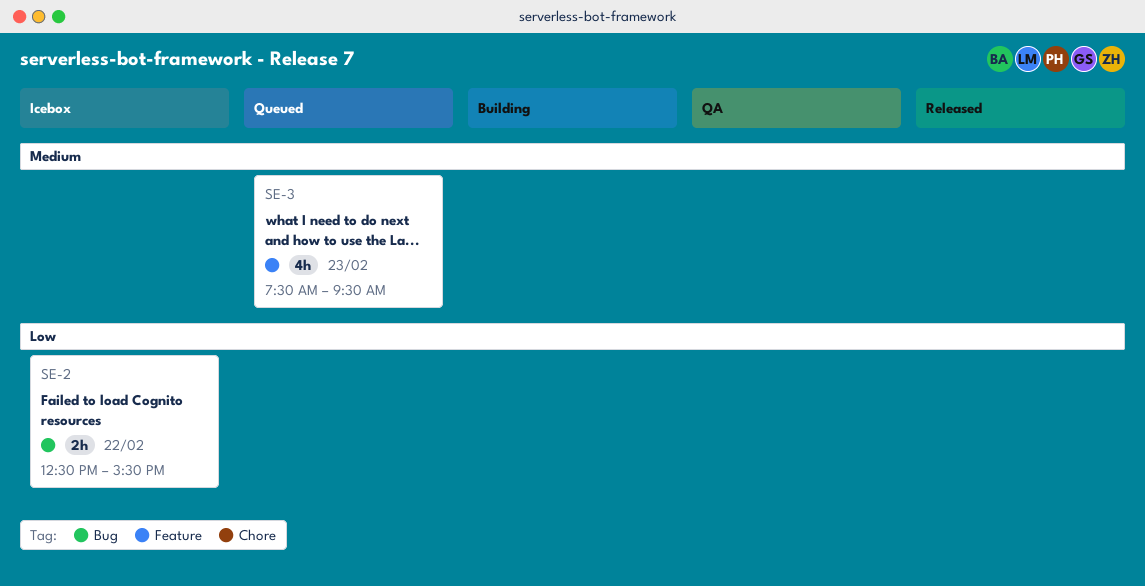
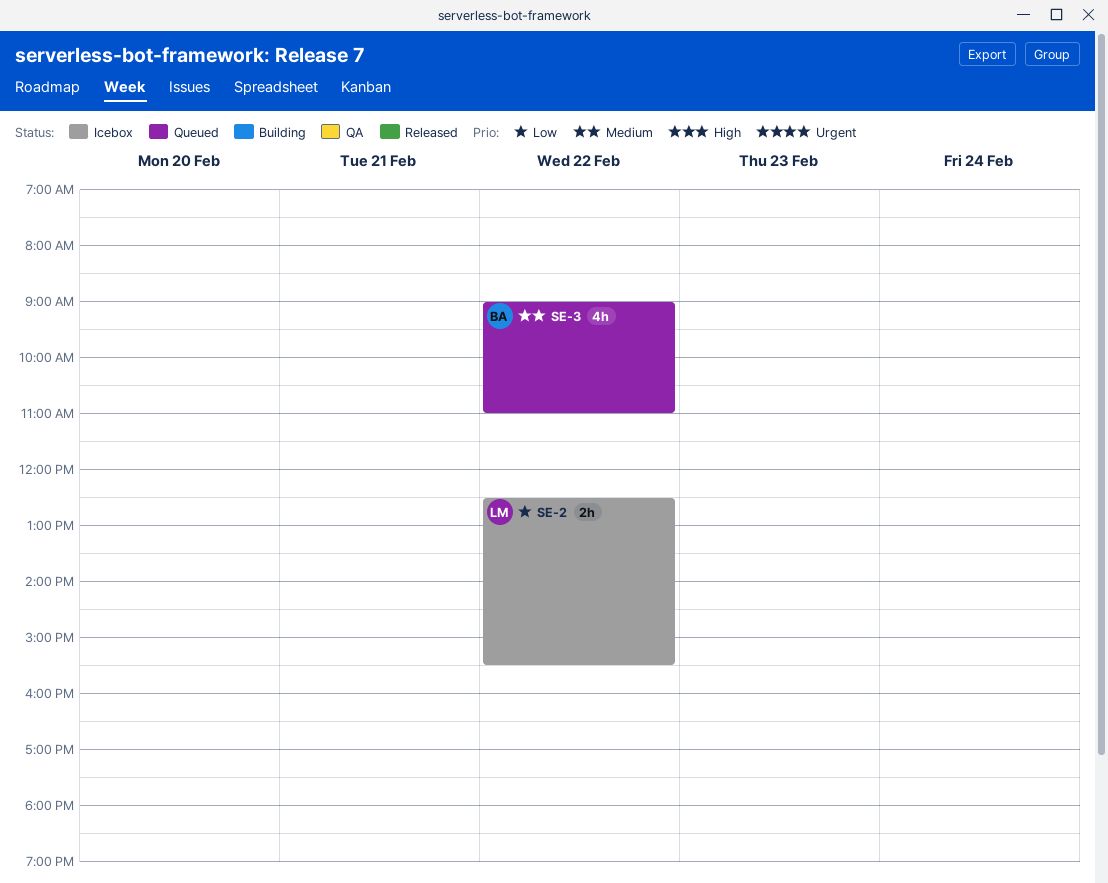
SE-3, day: Feb 23 -> Feb 22
SE-3, begins: 07:30 -> 09:00
SE-3, ends: 09:30 -> 11:00

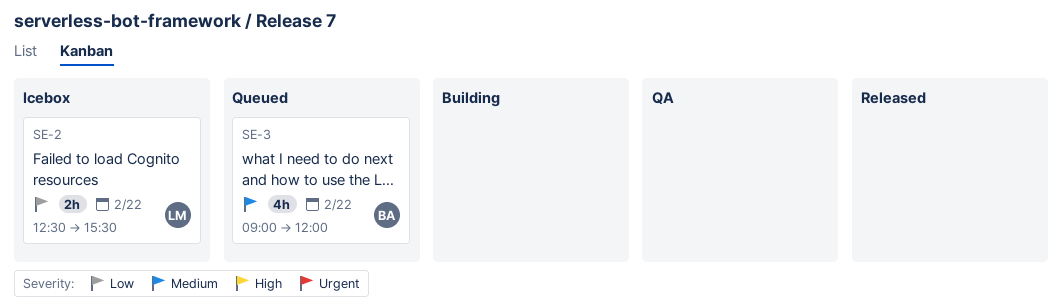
SE-3, ends: 11:00 -> 12:00

